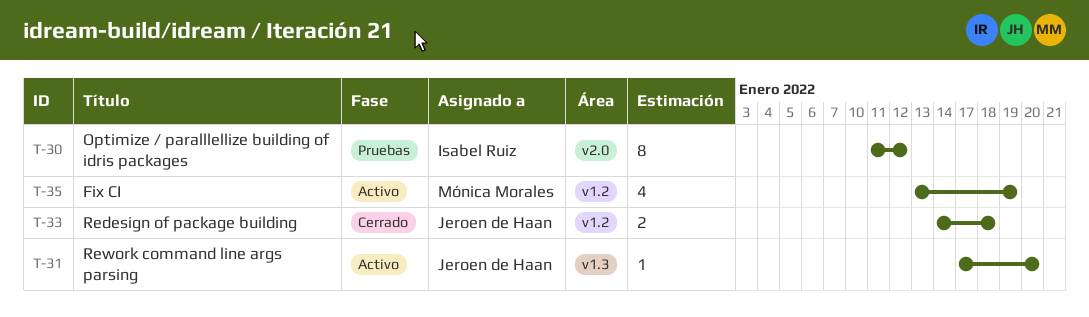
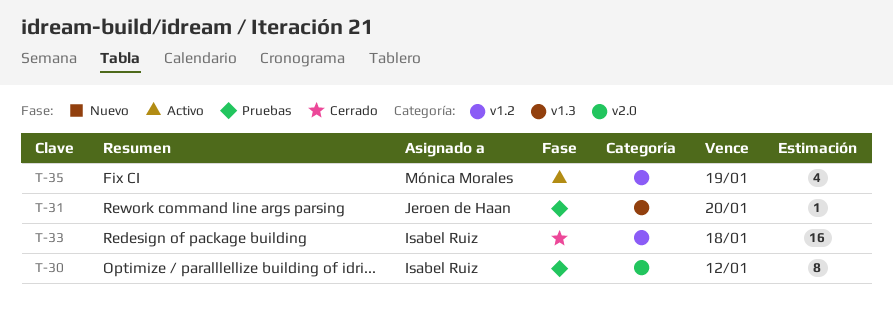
T-31, status: Activo -> Pruebas
T-33, owner: Jeroen de Haan -> Isabel Ruiz
T-33, estimate: 2 -> 16

